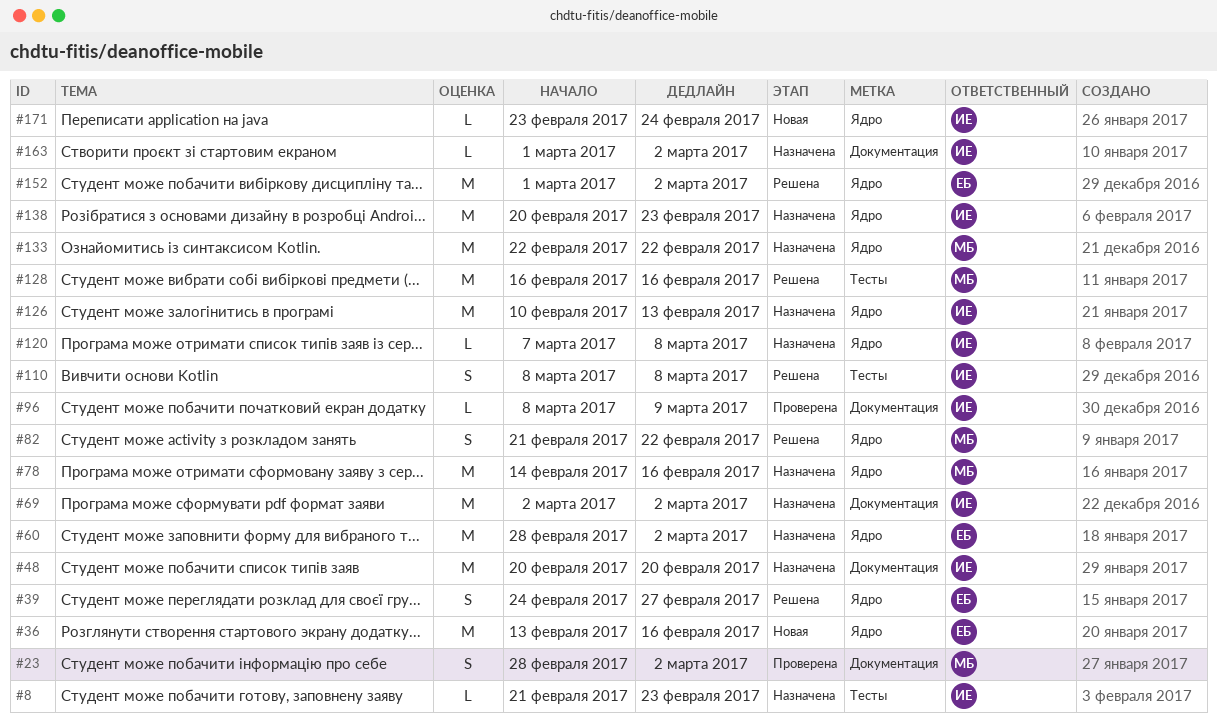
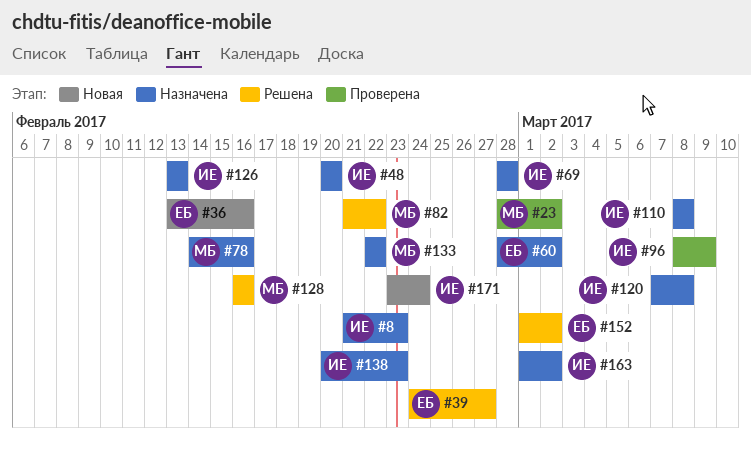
#69, start: Mar 2 -> Feb 28
#69, due: Mar 2 -> Feb 28
#110, status: Решена -> Назначена
#126, start: Feb 10 -> Feb 13

